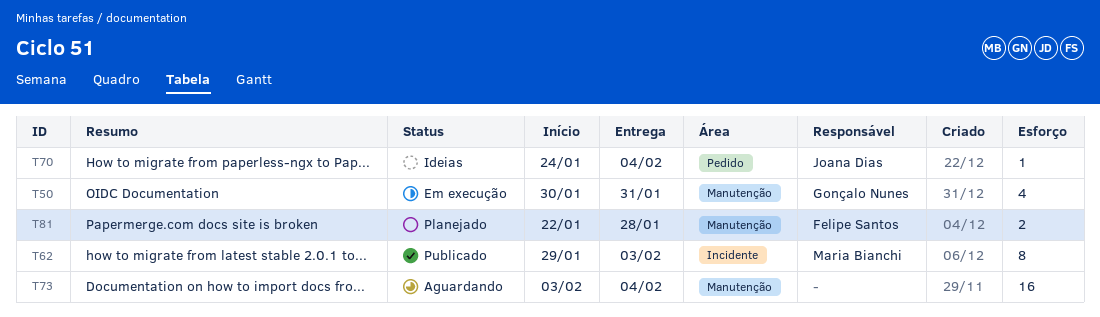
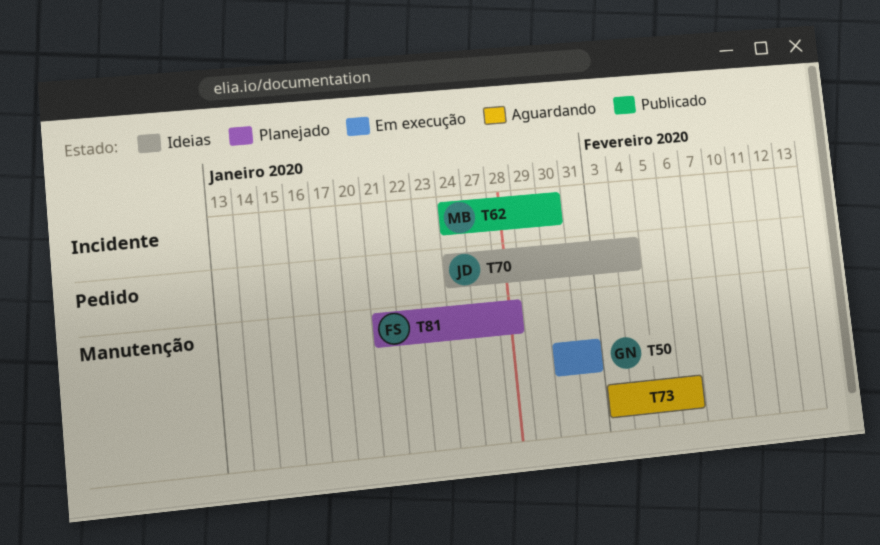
T62, start: Jan 29 -> Jan 24
T62, due: Feb 3 -> Jan 30
T73, due: Feb 4 -> Feb 6
T81, start: Jan 22 -> Jan 21

